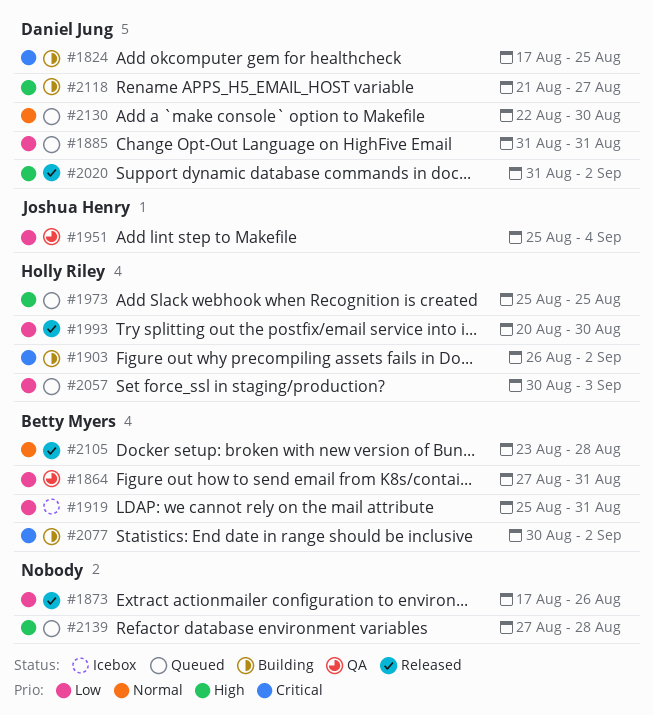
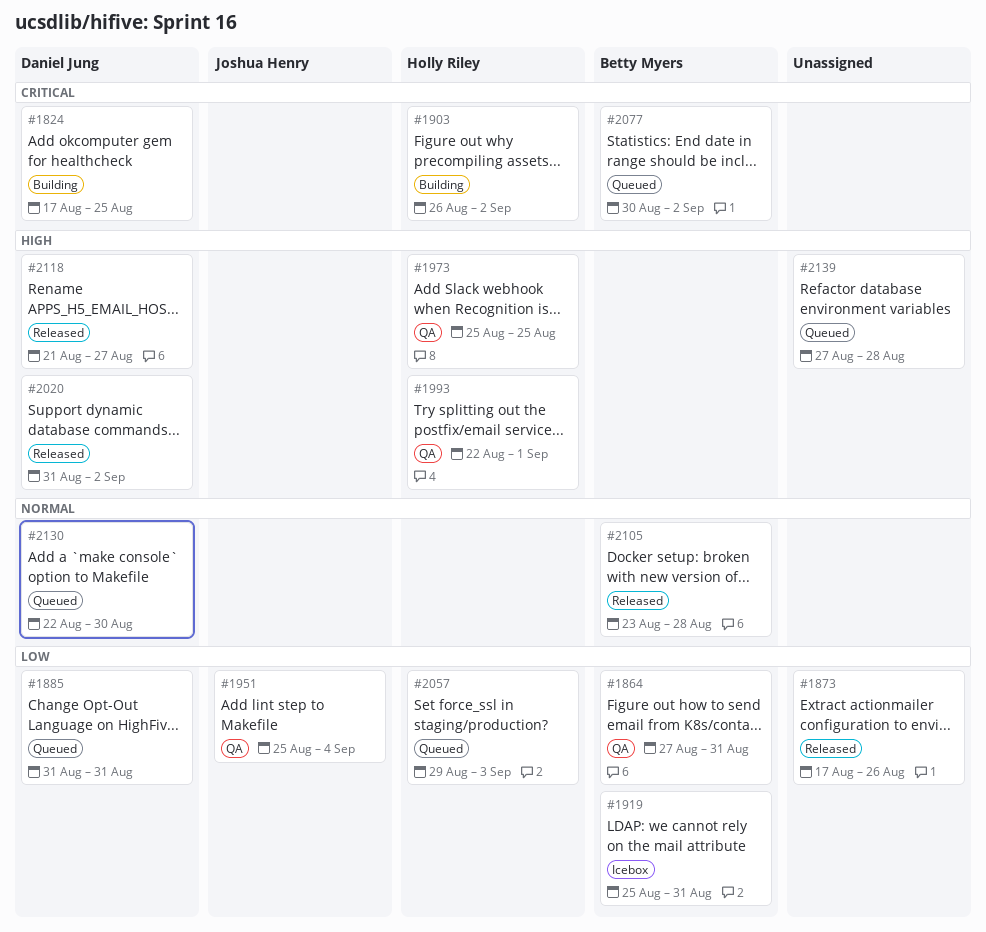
#1973, status: Queued -> QA
#1993, status: Released -> QA
#1993, priority: Low -> High
#1993, start: Aug 20 -> Aug 22
#1993, due: Aug 30 -> Sep 1
#2057, start: Aug 30 -> Aug 29
#2077, status: Building -> Queued
#2118, status: Building -> Released

